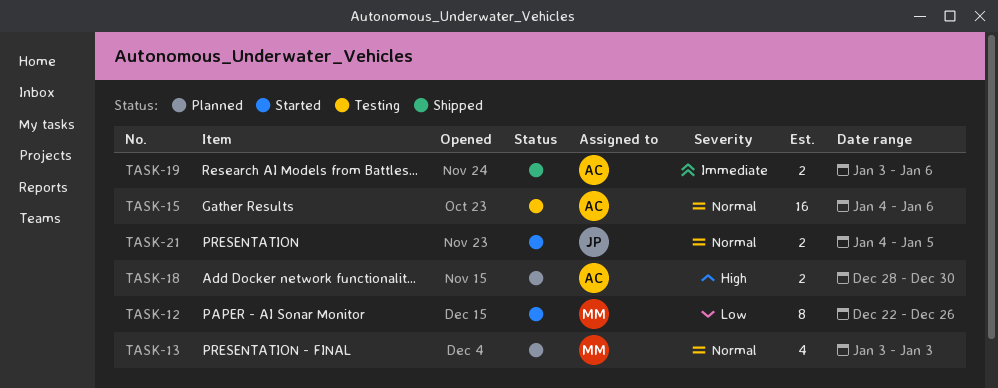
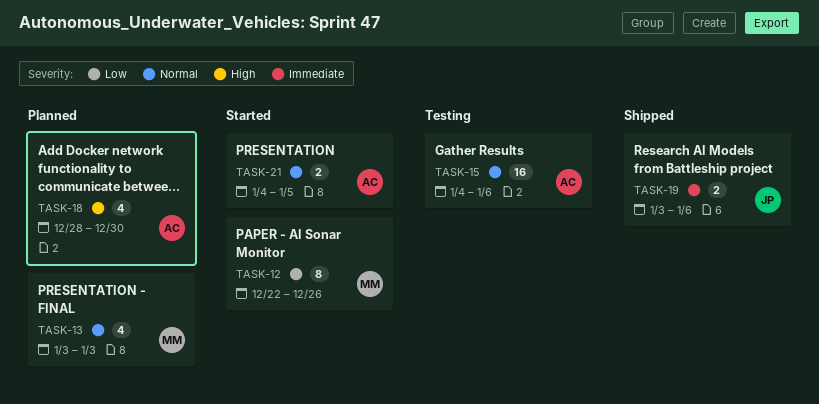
TASK-18, estimate: 2 -> 4
TASK-19, owner: AC -> JP
TASK-21, owner: JP -> AC

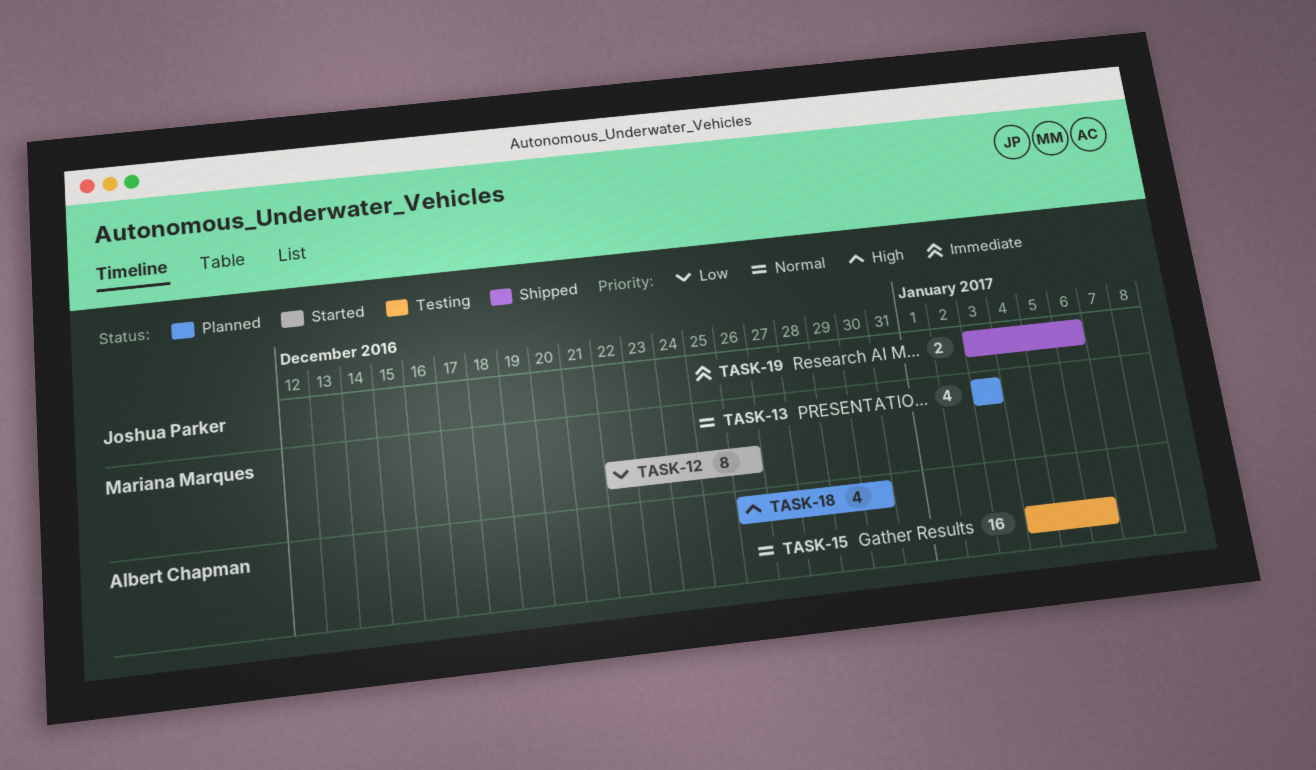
TASK-18, start: Dec 28 -> Dec 26
TASK-21: present -> none

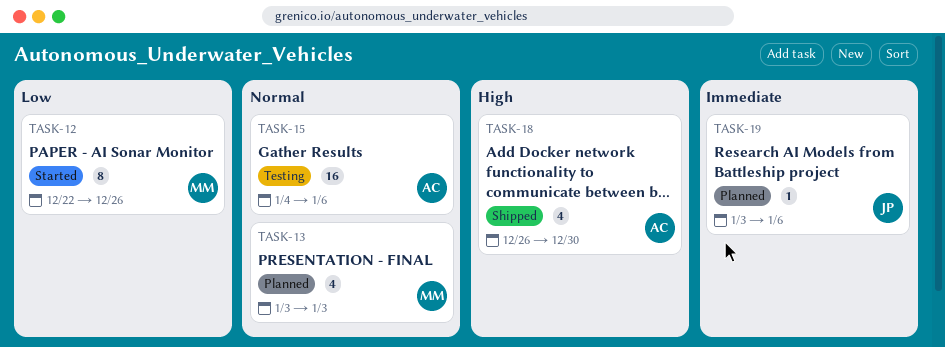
TASK-18, status: Planned -> Shipped
TASK-19, status: Shipped -> Planned
TASK-19, estimate: 2 -> 1

